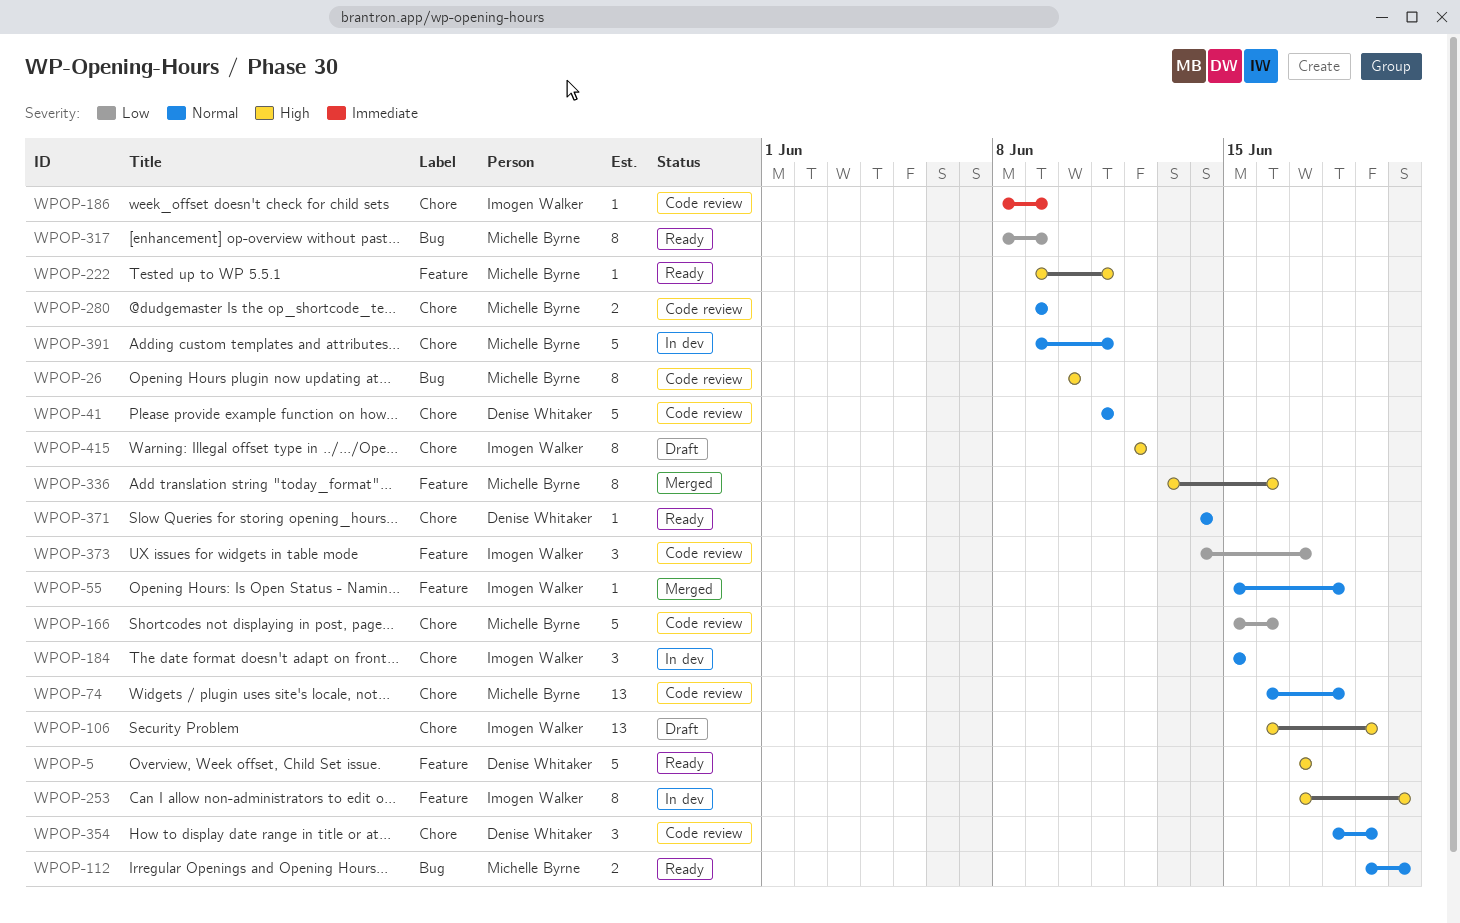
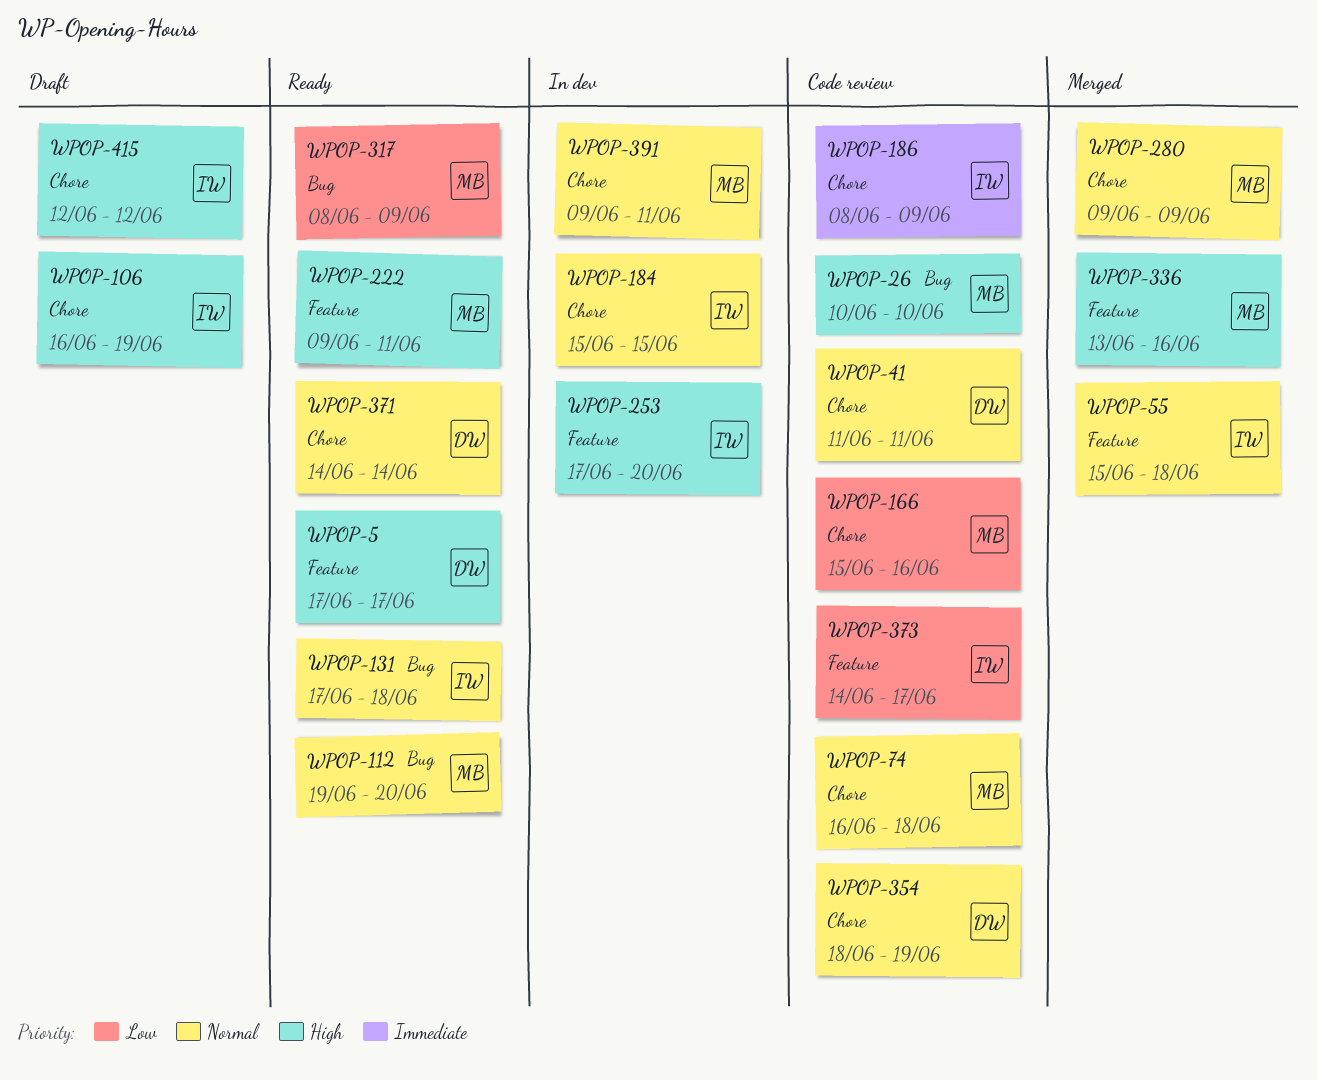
WPOP-131: none -> present
WPOP-280, status: Code review -> Merged

